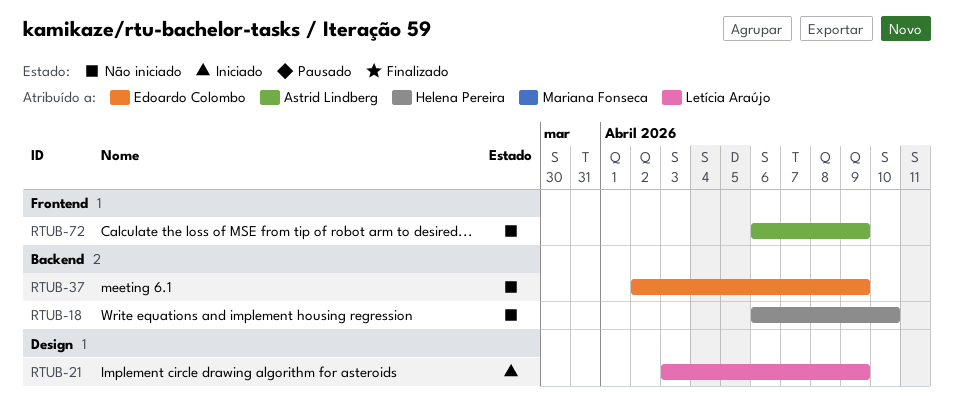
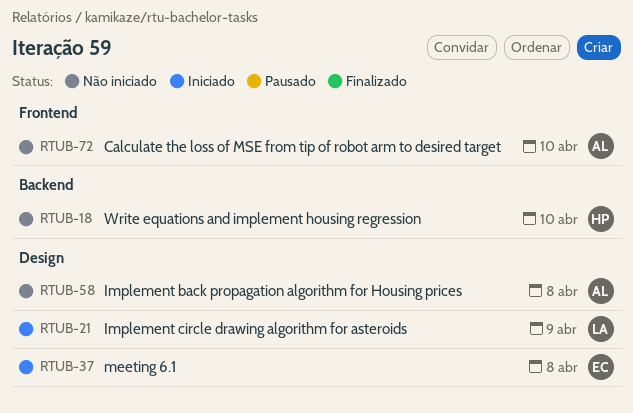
RTUB-37, status: Não iniciado -> Iniciado
RTUB-37, label: Backend -> Design
RTUB-37, due: Apr 9 -> Apr 8
RTUB-58: none -> present
RTUB-72, due: Apr 9 -> Apr 10

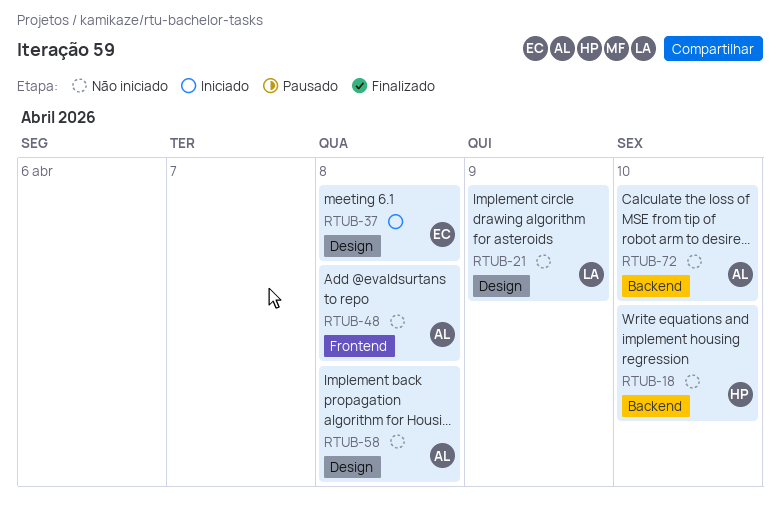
RTUB-21, status: Iniciado -> Não iniciado
RTUB-48: none -> present
RTUB-72, label: Frontend -> Backend

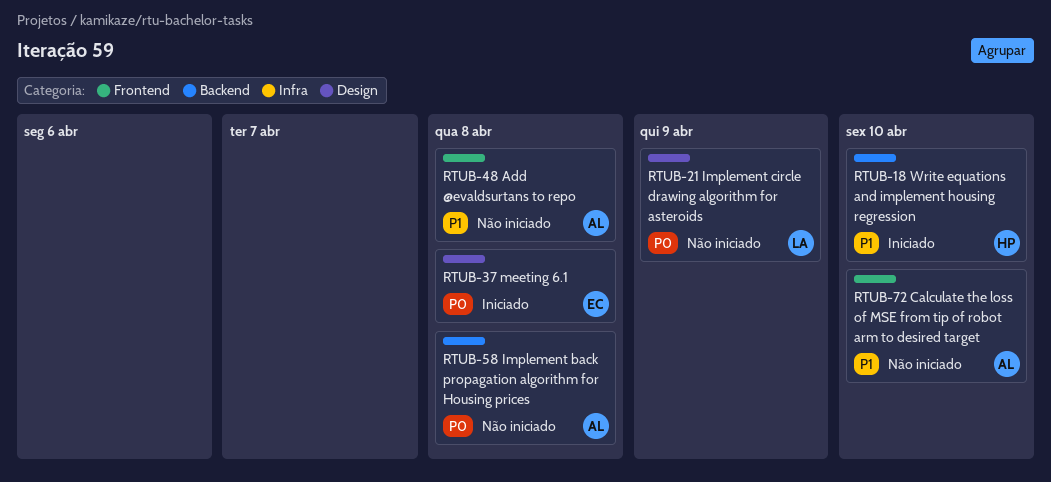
RTUB-18, status: Não iniciado -> Iniciado
RTUB-58, label: Design -> Backend
RTUB-72, label: Backend -> Frontend

